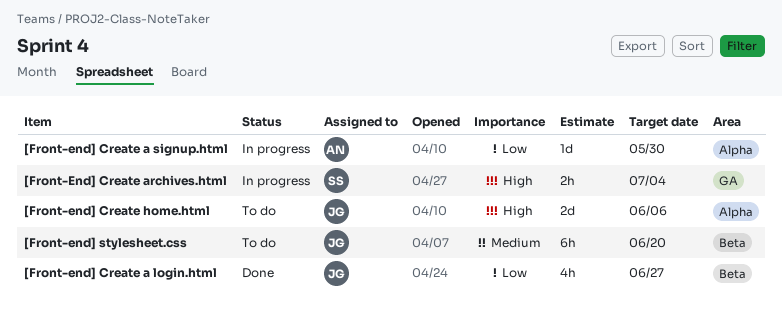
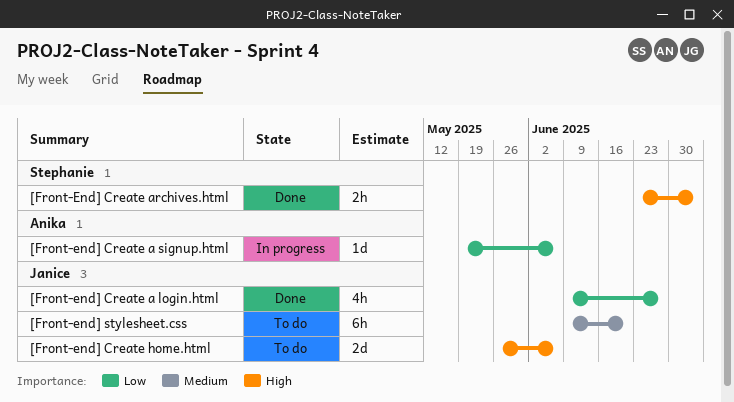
[Front-end] Create a signup.html, due: May 30 -> Jun 6
[Front-End] Create archives.html, status: In progress -> Done

